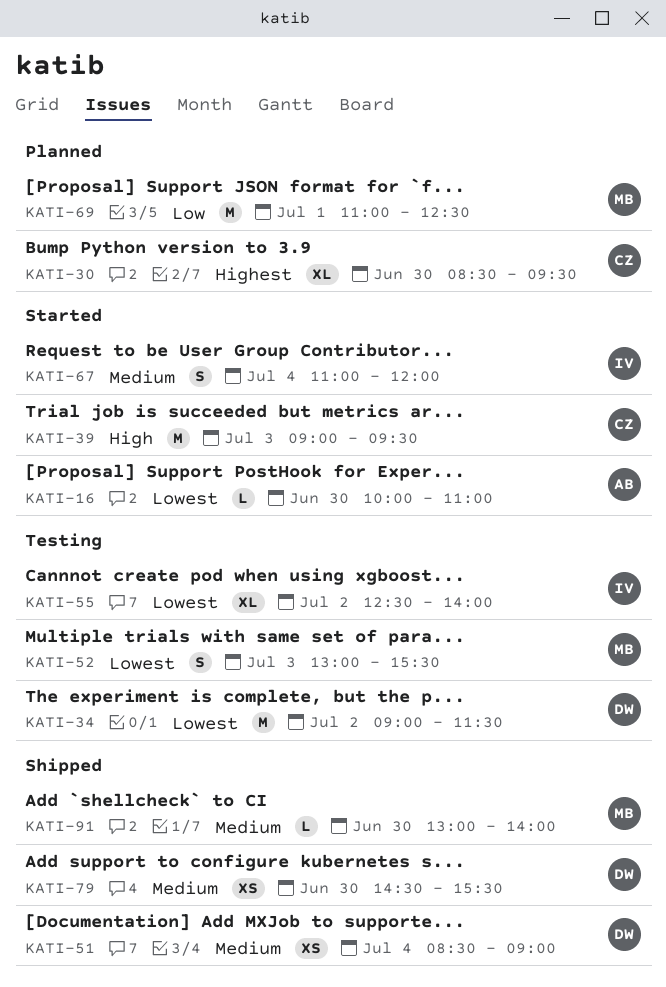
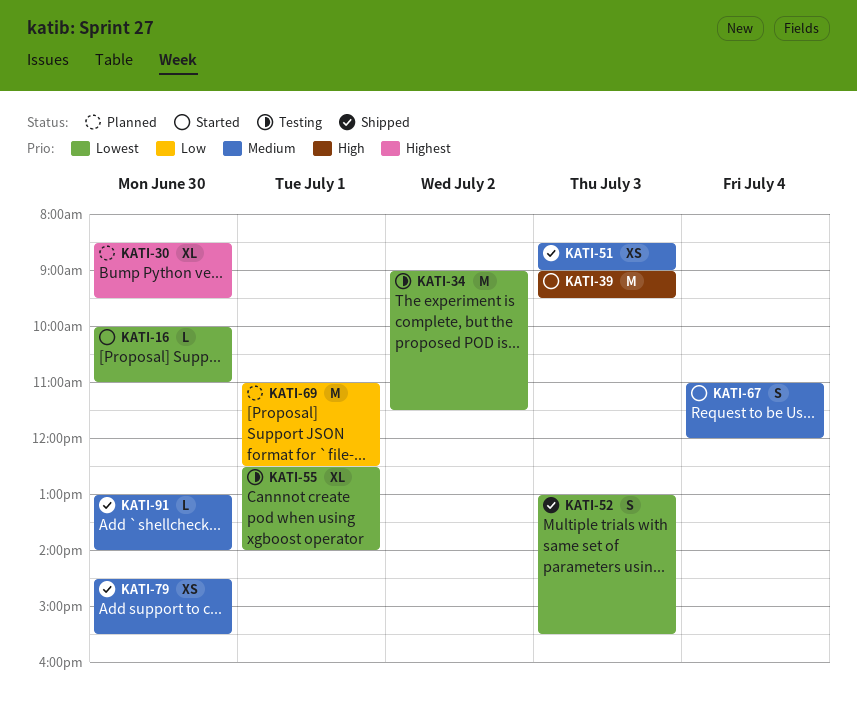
KATI-51, day: Jul 4 -> Jul 3
KATI-52, status: Testing -> Shipped
KATI-55, day: Jul 2 -> Jul 1

